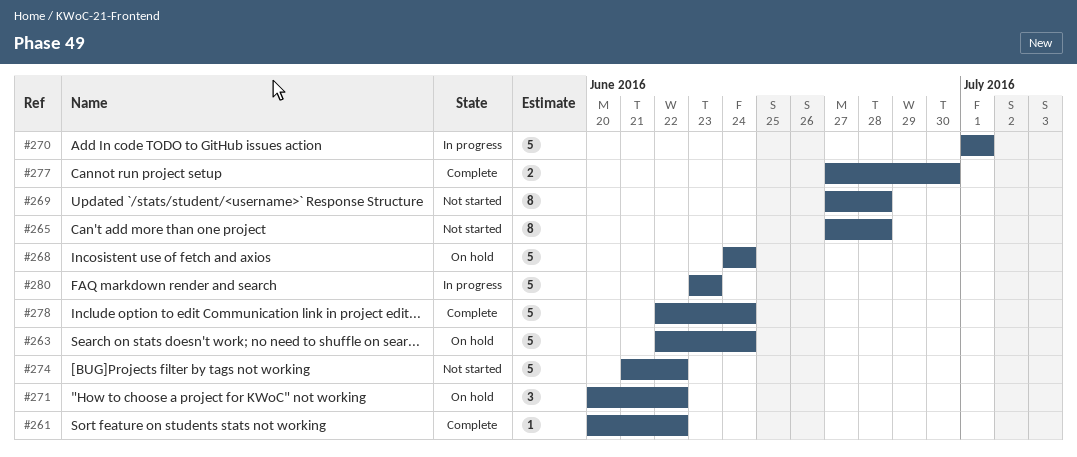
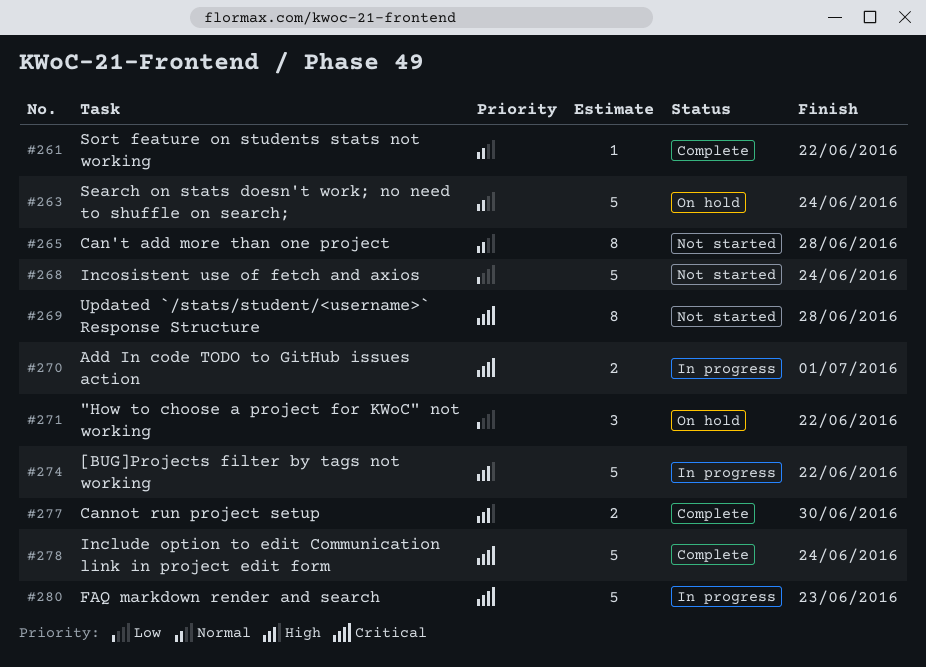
#268, status: On hold -> Not started
#270, estimate: 5 -> 2
#274, status: Not started -> In progress

